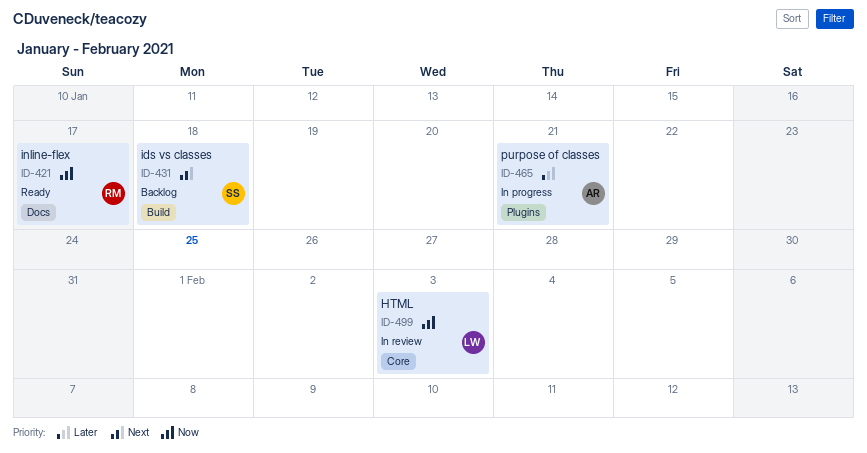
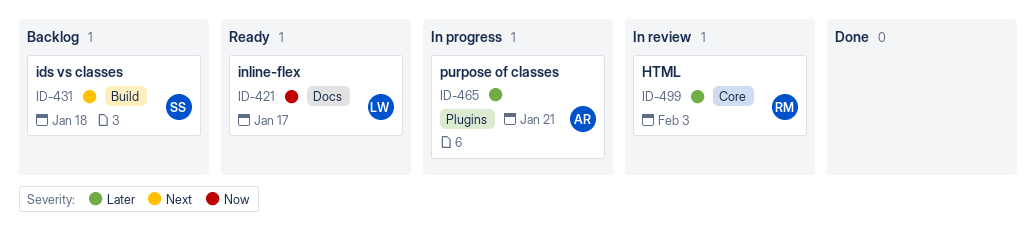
ID-421, owner: RM -> LW
ID-499, owner: LW -> RM
ID-499, priority: Now -> Later

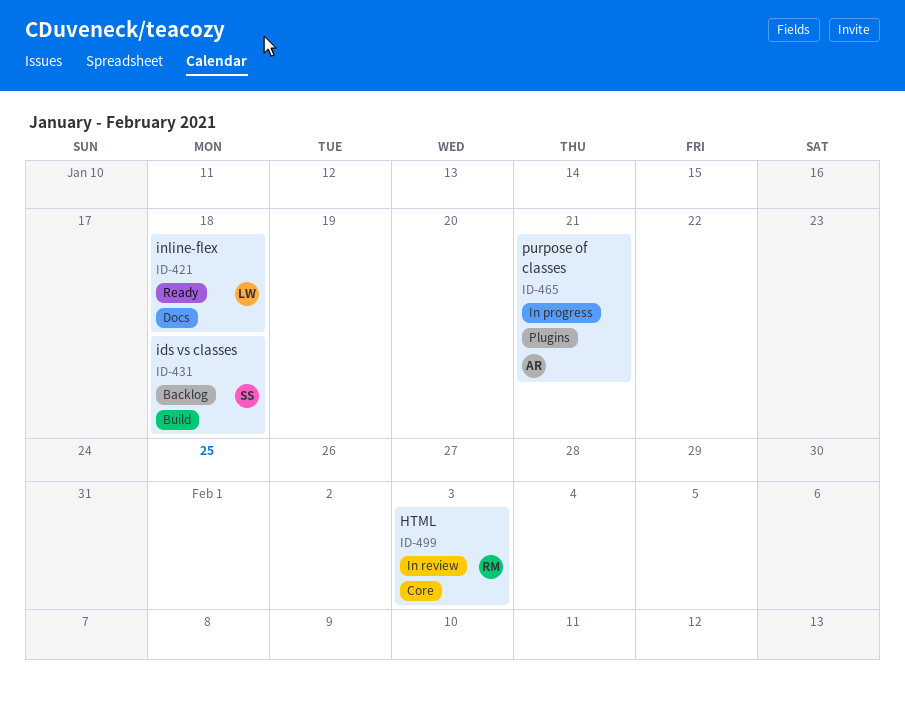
ID-421, due: Jan 17 -> Jan 18

